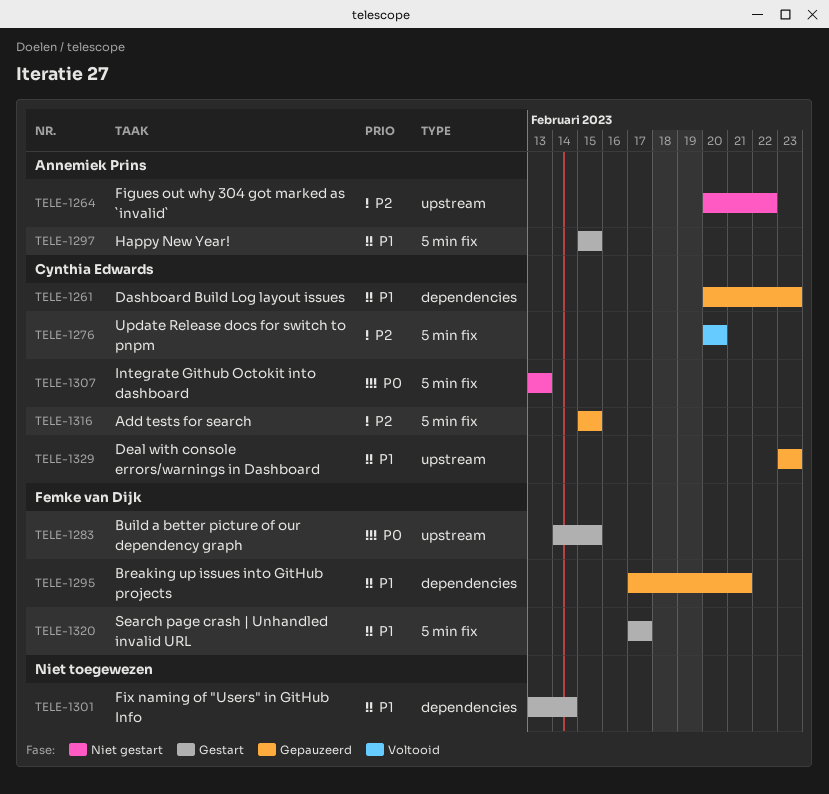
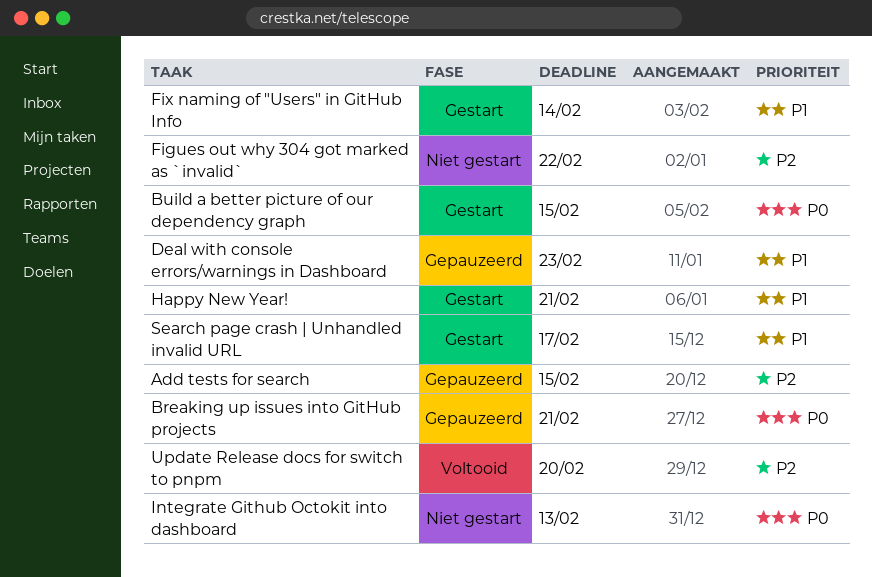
Breaking up issues into GitHub projects, priority: P1 -> P0
Dashboard Build Log layout issues: present -> none
Happy New Year!, due: Feb 15 -> Feb 21

